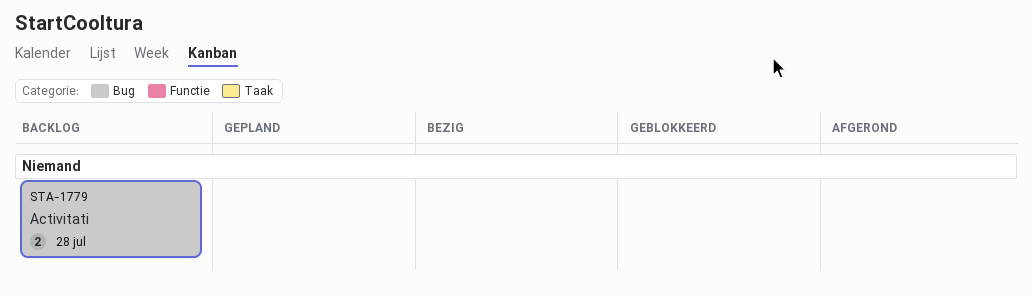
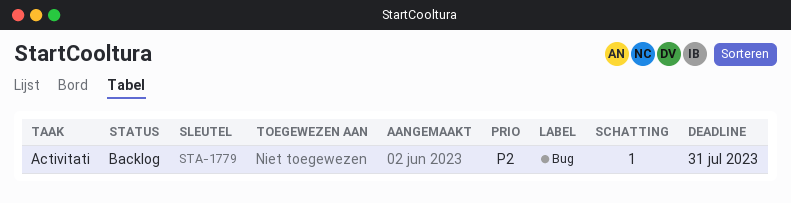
STA-1779, estimate: 2 -> 1
STA-1779, due: Jul 28 -> Jul 31

